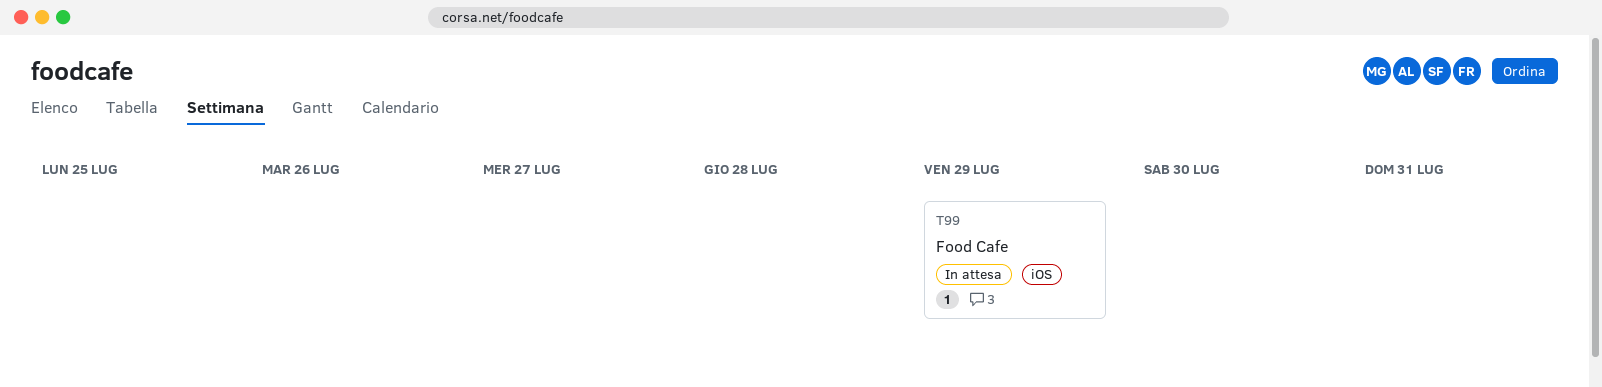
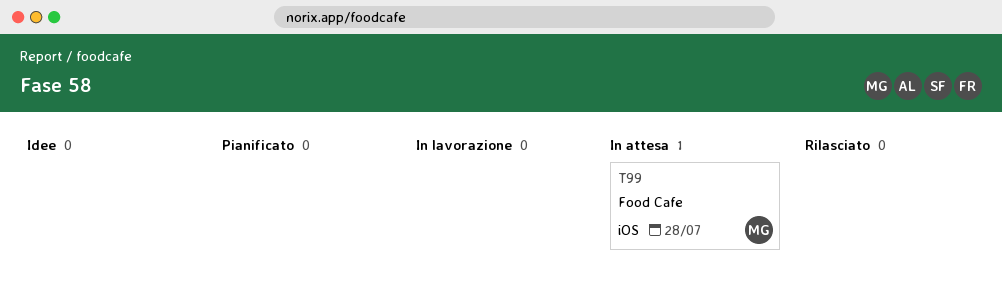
T99, due: Jul 29 -> Jul 28

